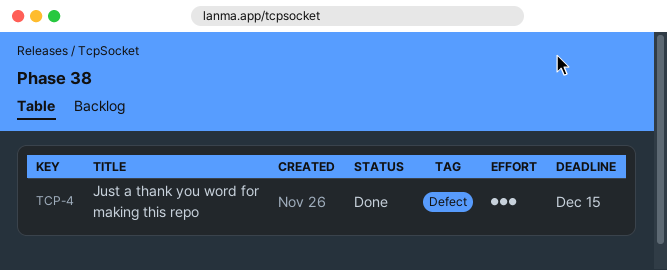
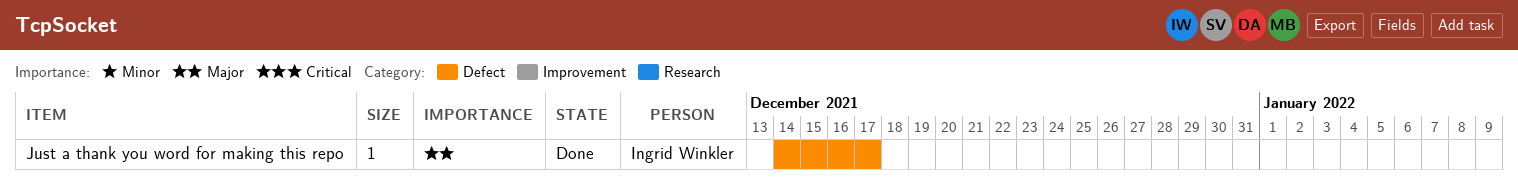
Just a thank you word for making this repo, estimate: 3 -> 1
Just a thank you word for making this repo, due: Dec 15 -> Dec 17

